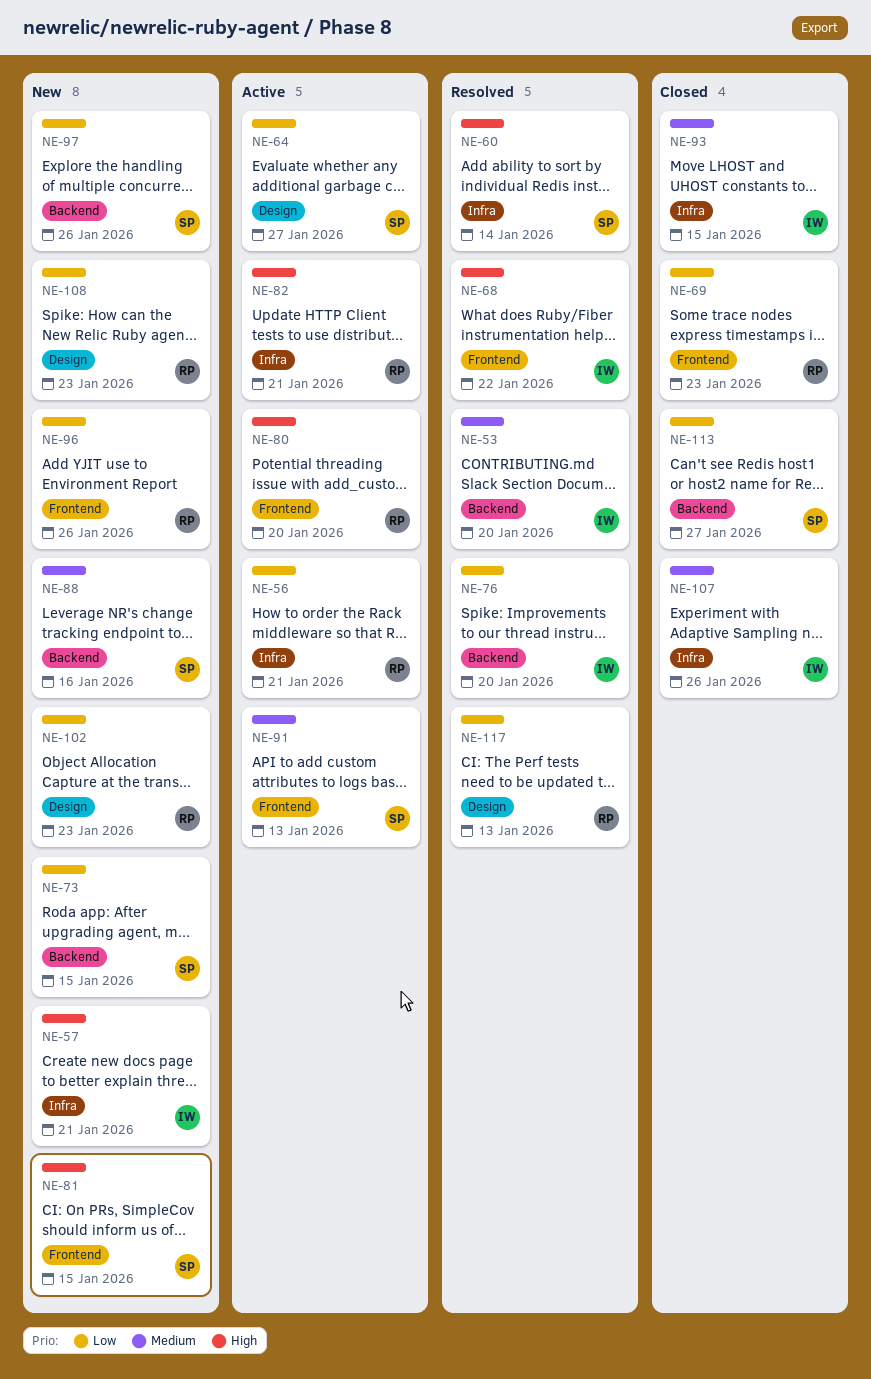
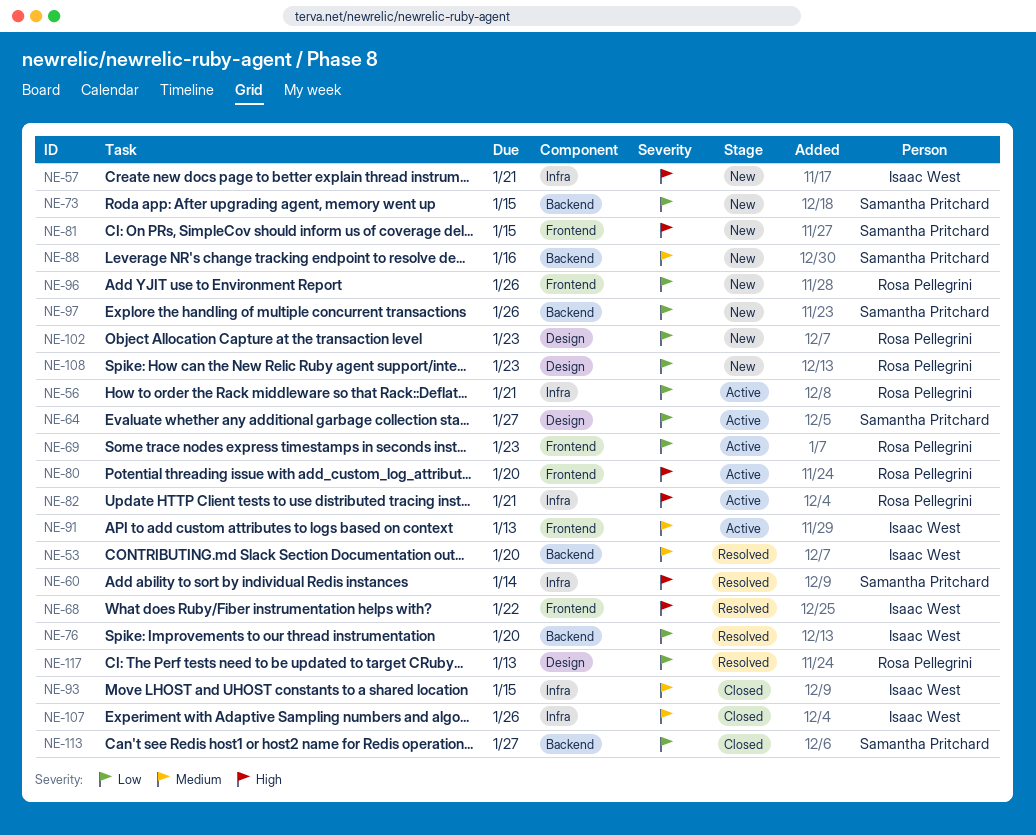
NE-69, status: Closed -> Active
NE-91, owner: Samantha Pritchard -> Isaac West

